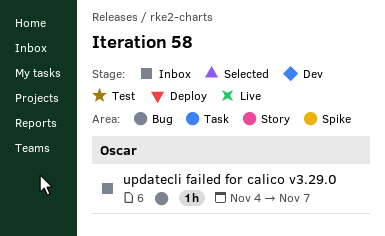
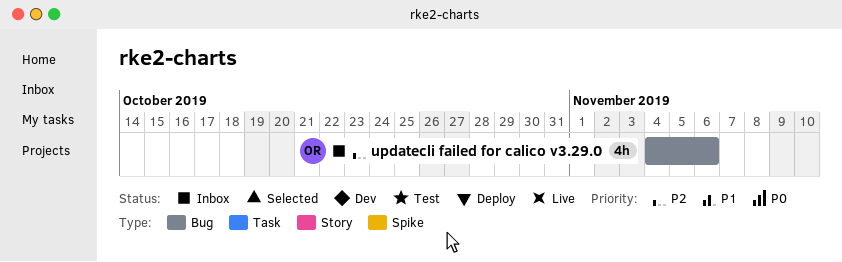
updatecli failed for calico v3.29.0, estimate: 1h -> 4h
updatecli failed for calico v3.29.0, due: Nov 7 -> Nov 6

